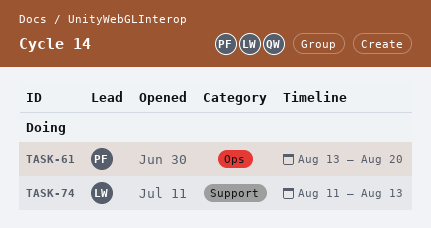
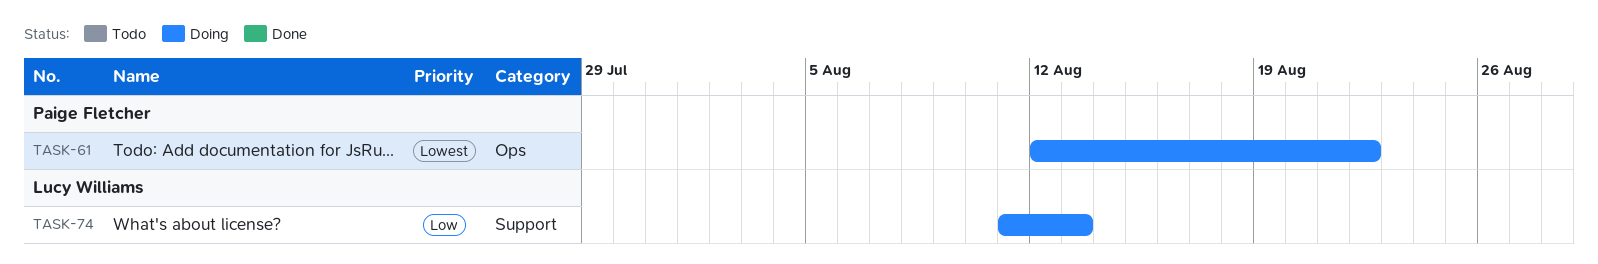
TASK-61, start: Aug 13 -> Aug 12
TASK-61, due: Aug 20 -> Aug 22

